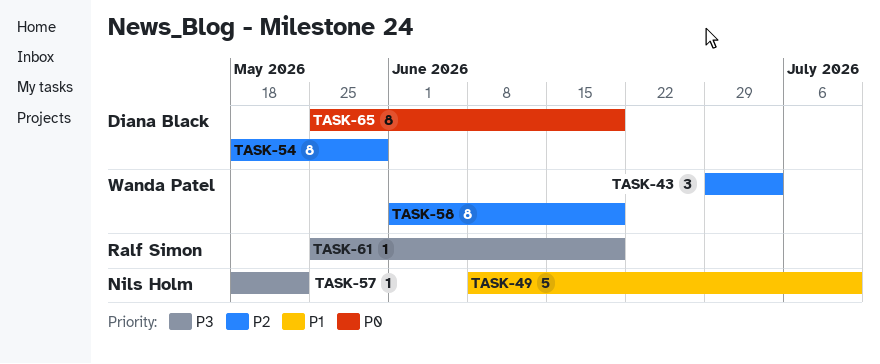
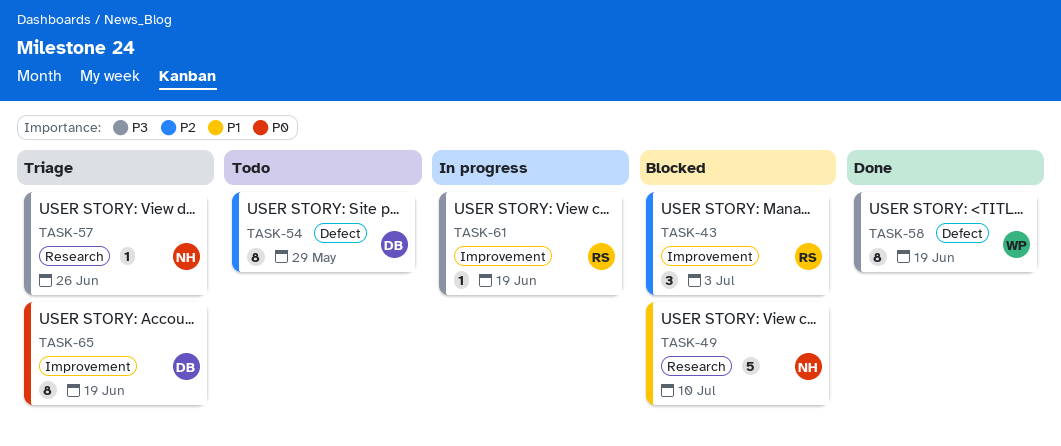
TASK-43, owner: Wanda Patel -> Ralf Simon
TASK-57, due: May 22 -> Jun 26
TASK-58, priority: P2 -> P3

